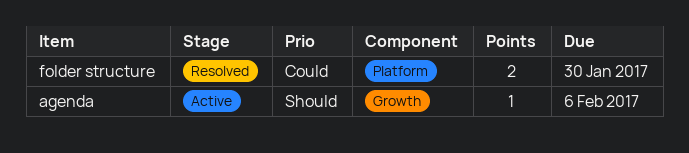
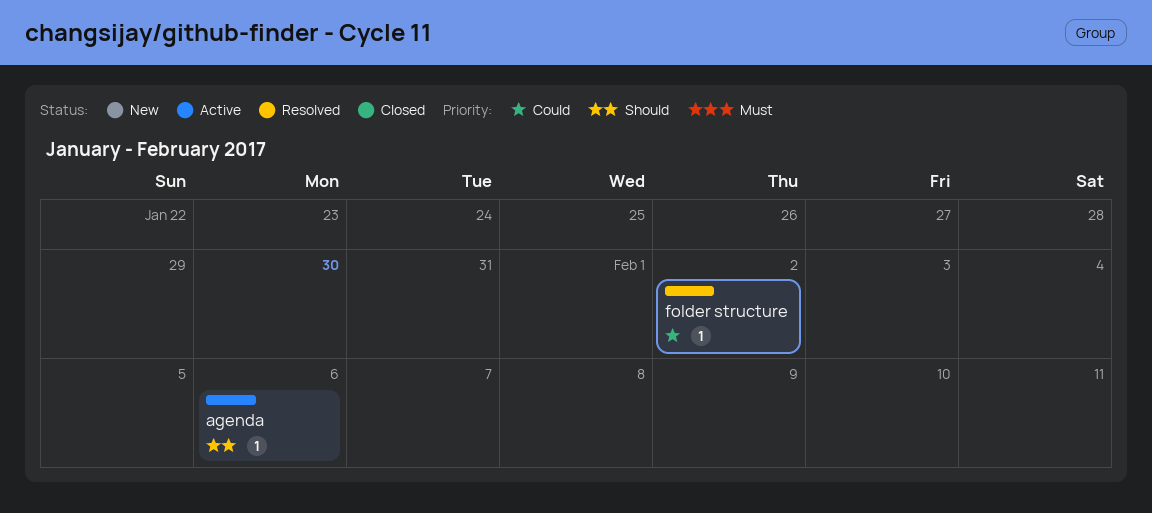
folder structure, estimate: 2 -> 1
folder structure, due: Jan 30 -> Feb 2

